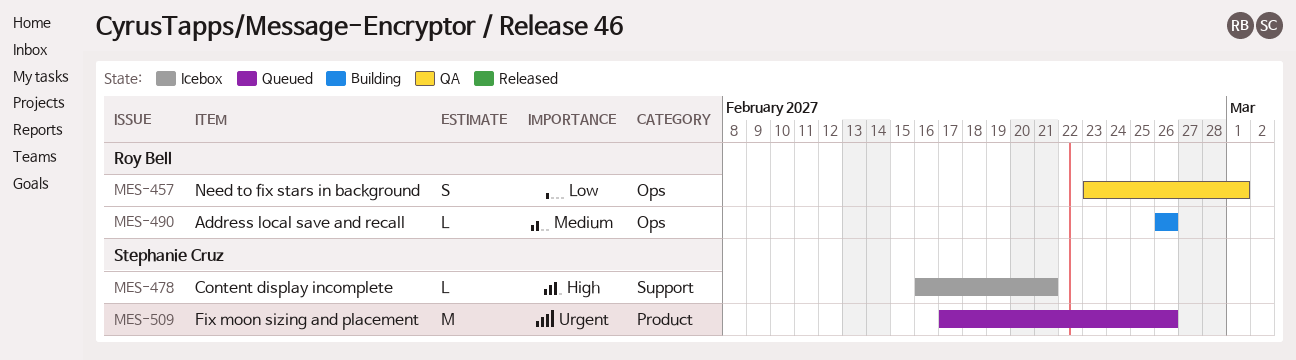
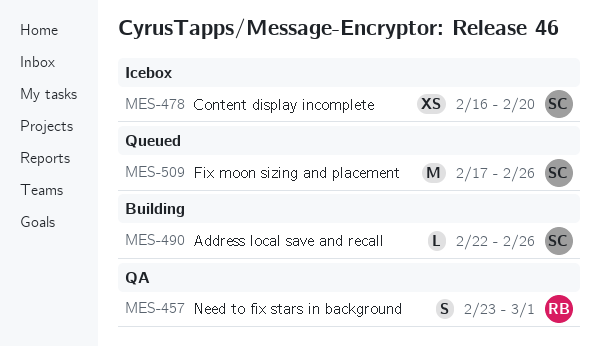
MES-478, estimate: L -> XS
MES-478, due: Feb 21 -> Feb 20
MES-490, owner: Roy Bell -> Stephanie Cruz
MES-490, start: Feb 26 -> Feb 22

